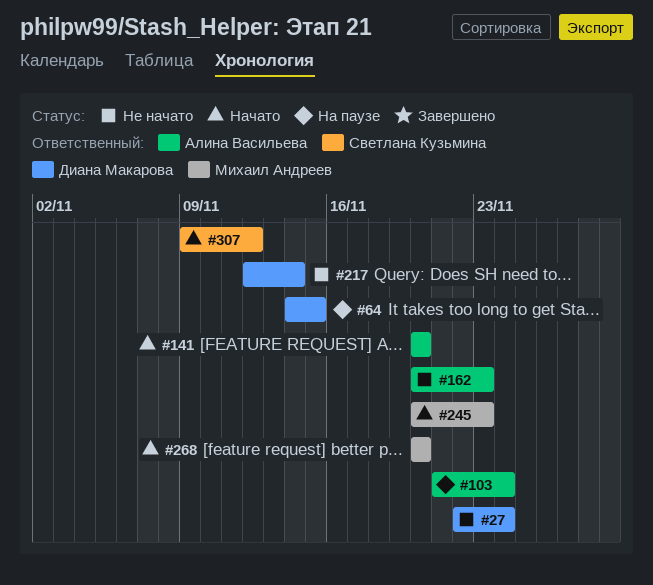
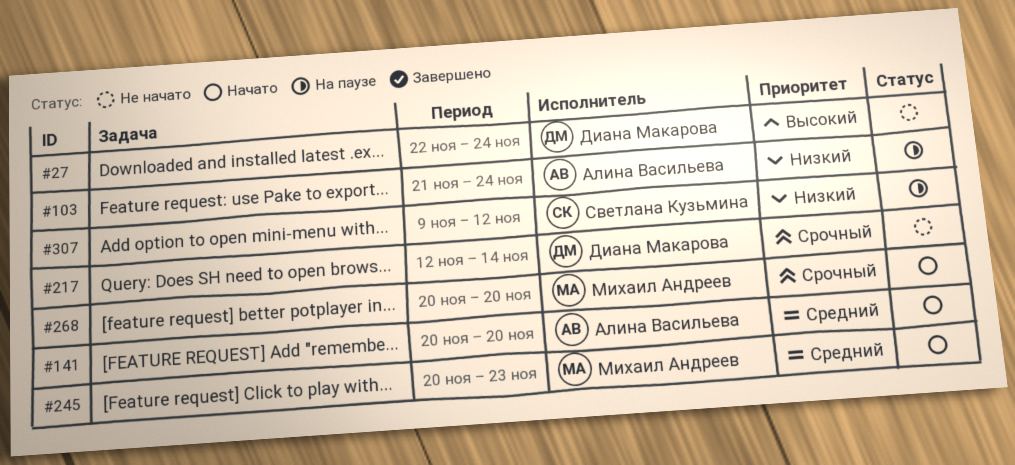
#64: present -> none
#162: present -> none
#307, status: Начато -> На паузе

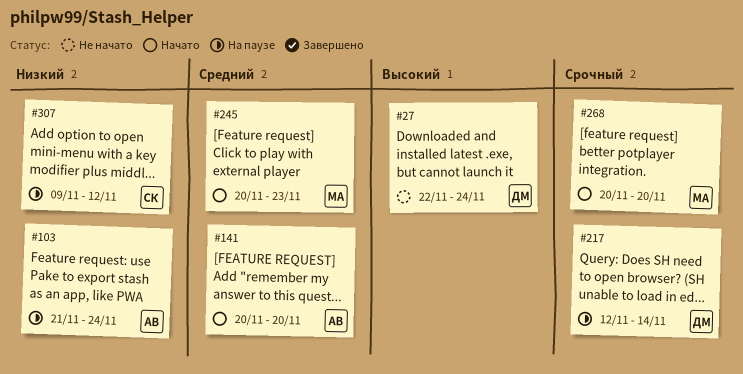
#217, status: Не начато -> На паузе

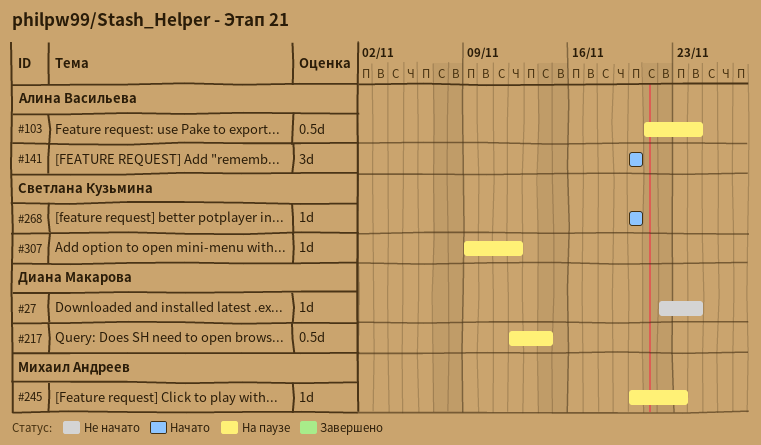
#245, status: Начато -> На паузе
#268, owner: Михаил Андреев -> Светлана Кузьмина

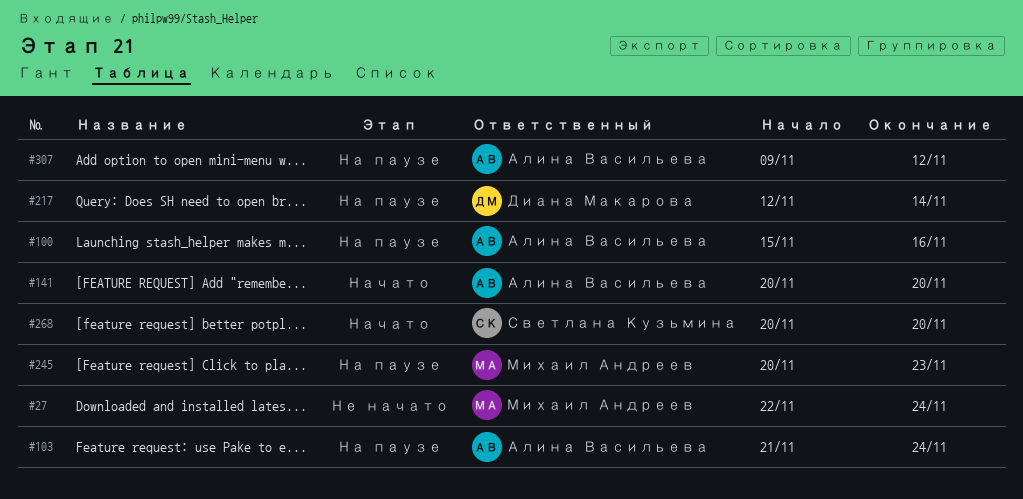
#27, owner: Диана Макарова -> Михаил Андреев
#100: none -> present
#307, owner: Светлана Кузьмина -> Алина Васильева

